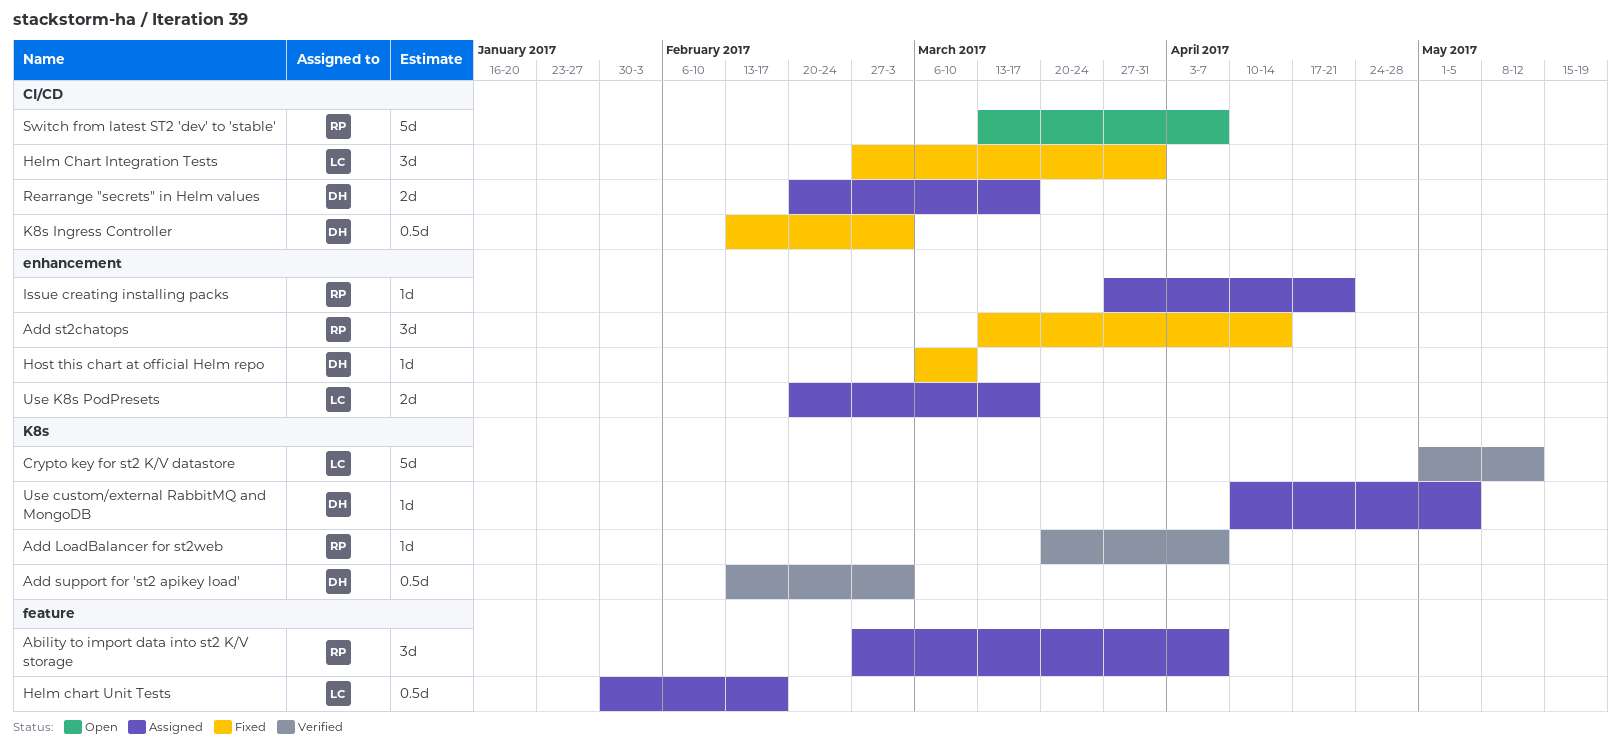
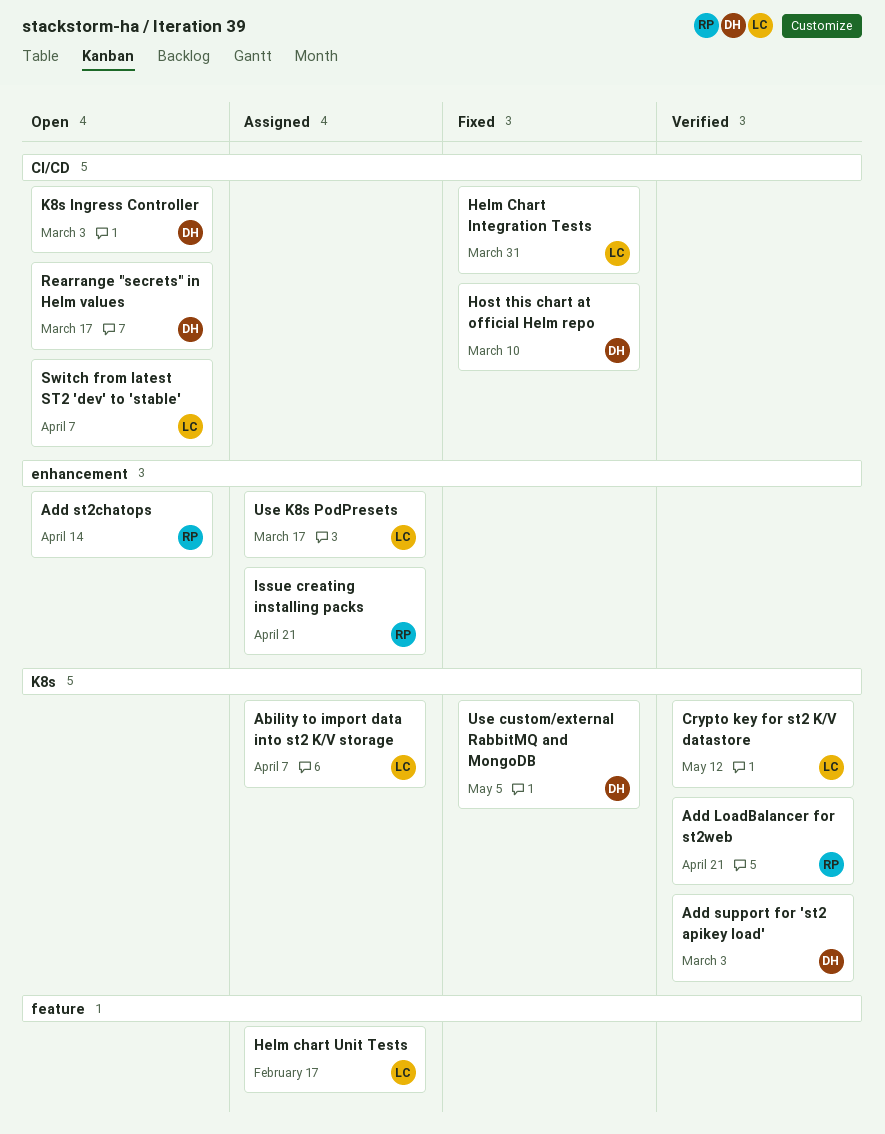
Ability to import data into st2 K/V storage, owner: RP -> LC
Ability to import data into st2 K/V storage, label: feature -> K8s
Add LoadBalancer for st2web, due: Apr 7 -> Apr 21
Add st2chatops, status: Fixed -> Open
Host this chart at official Helm repo, label: enhancement -> CI/CD
K8s Ingress Controller, status: Fixed -> Open
Rearrange "secrets" in Helm values, status: Assigned -> Open
Switch from latest ST2 'dev' to 'stable', owner: RP -> LC
Use custom/external RabbitMQ and MongoDB, status: Assigned -> Fixed

